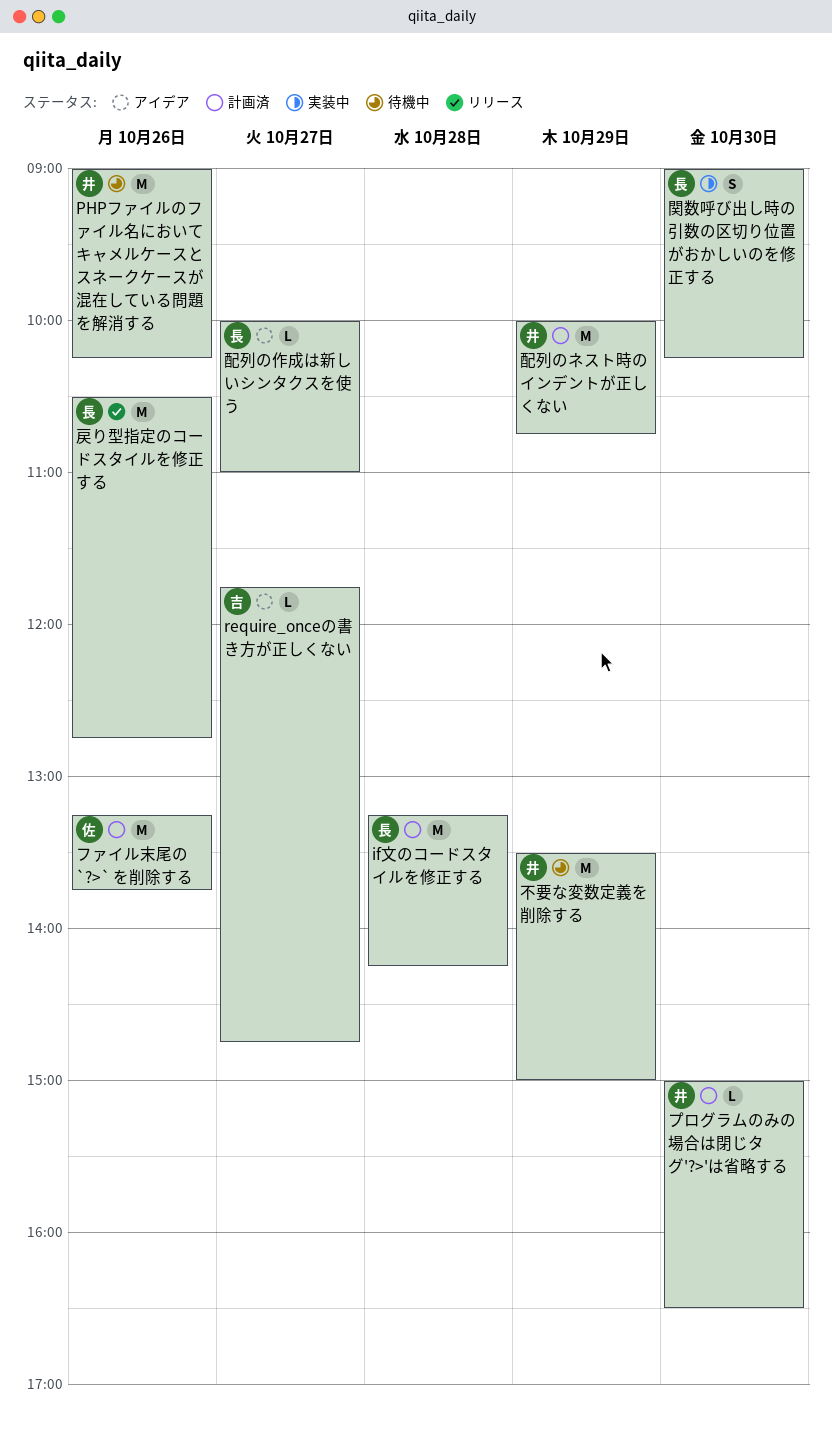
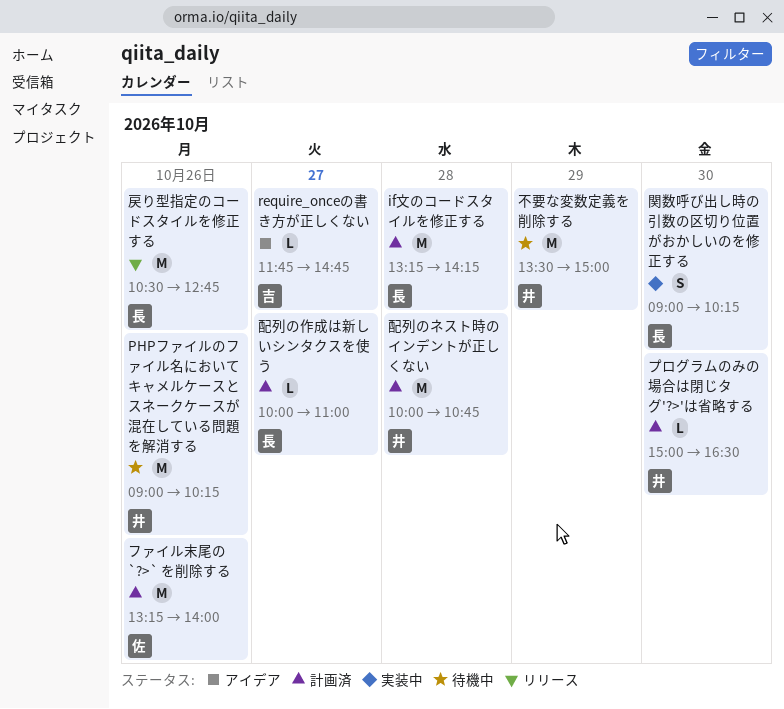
ファイル末尾の `?>` を削除する, ends: 13:45 -> 14:00
配列のネスト時のインデントが正しくない, day: Oct 29 -> Oct 28
配列の作成は新しいシンタクスを使う, status: アイデア -> 計画済

